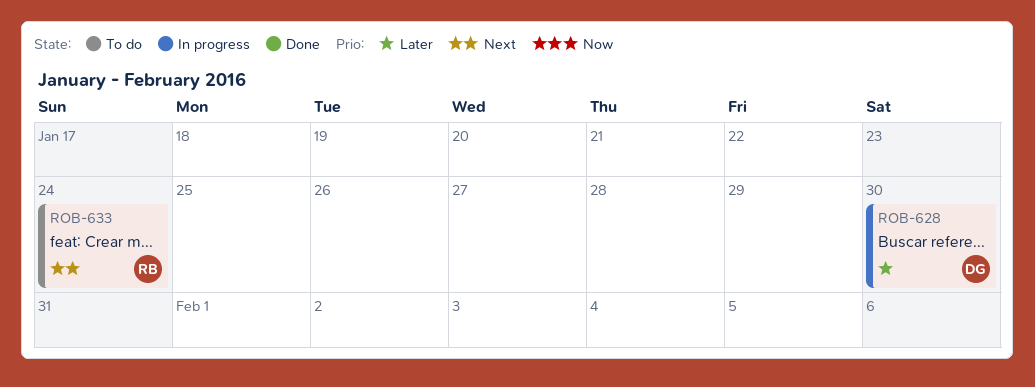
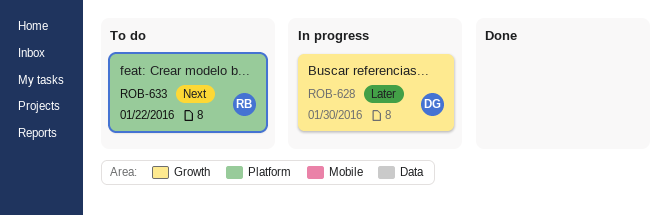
ROB-633, due: Jan 24 -> Jan 22

